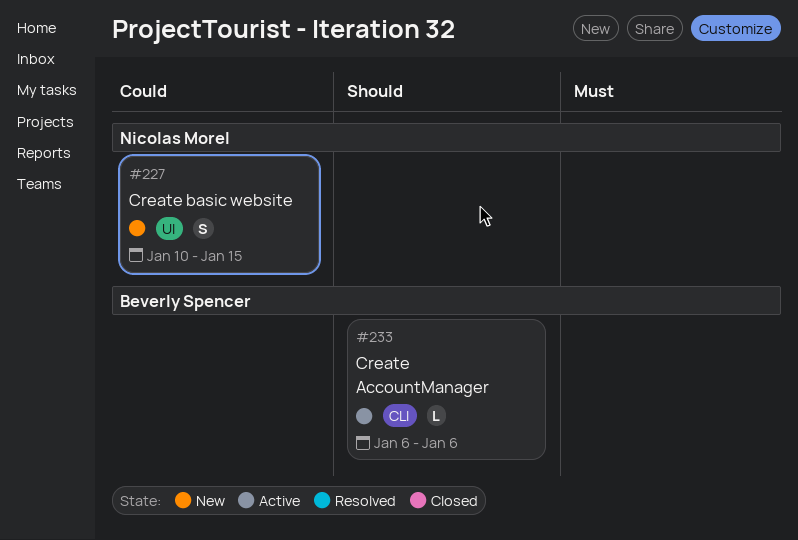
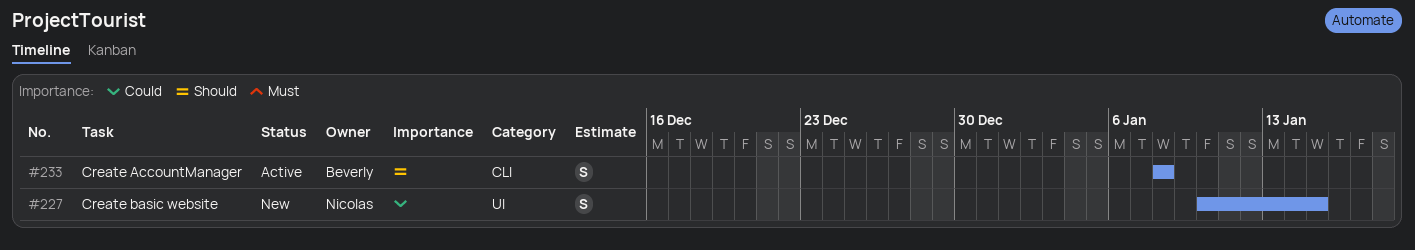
#233, estimate: L -> S
#233, start: Jan 6 -> Jan 8
#233, due: Jan 6 -> Jan 8

